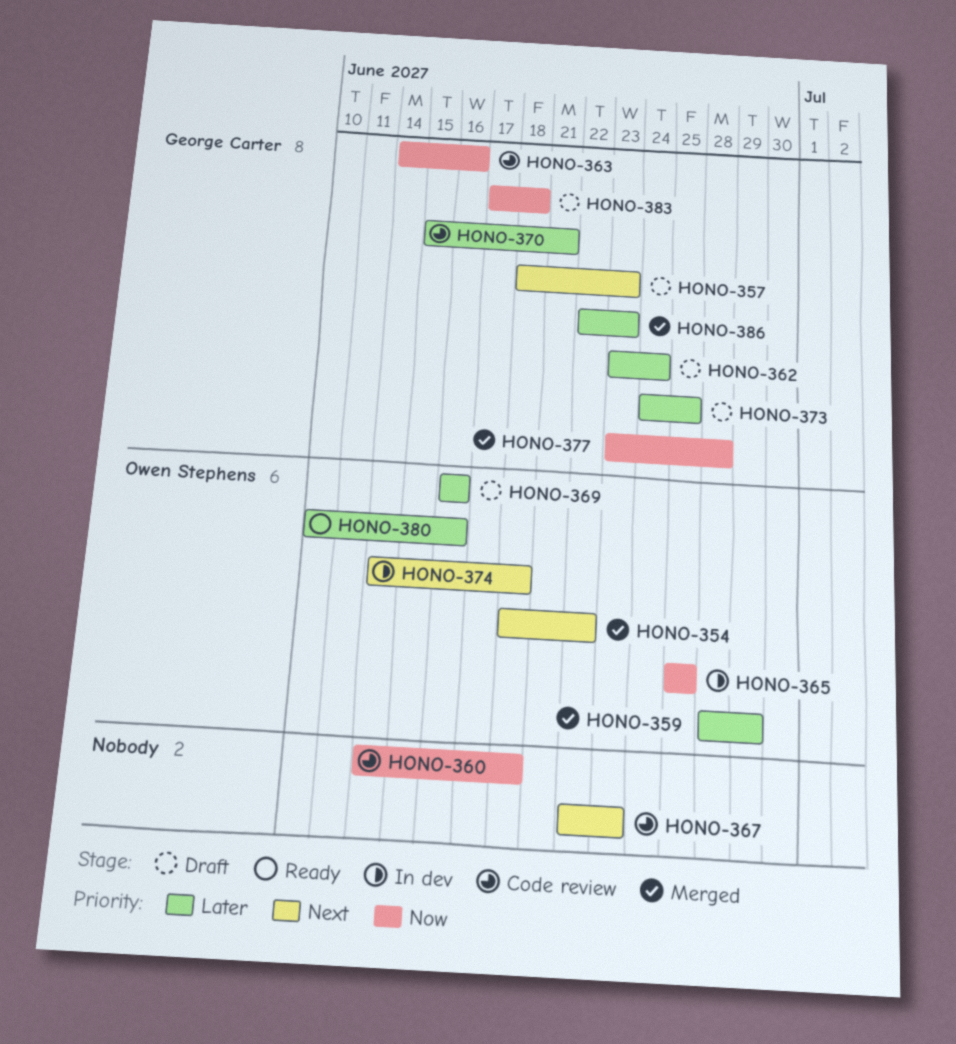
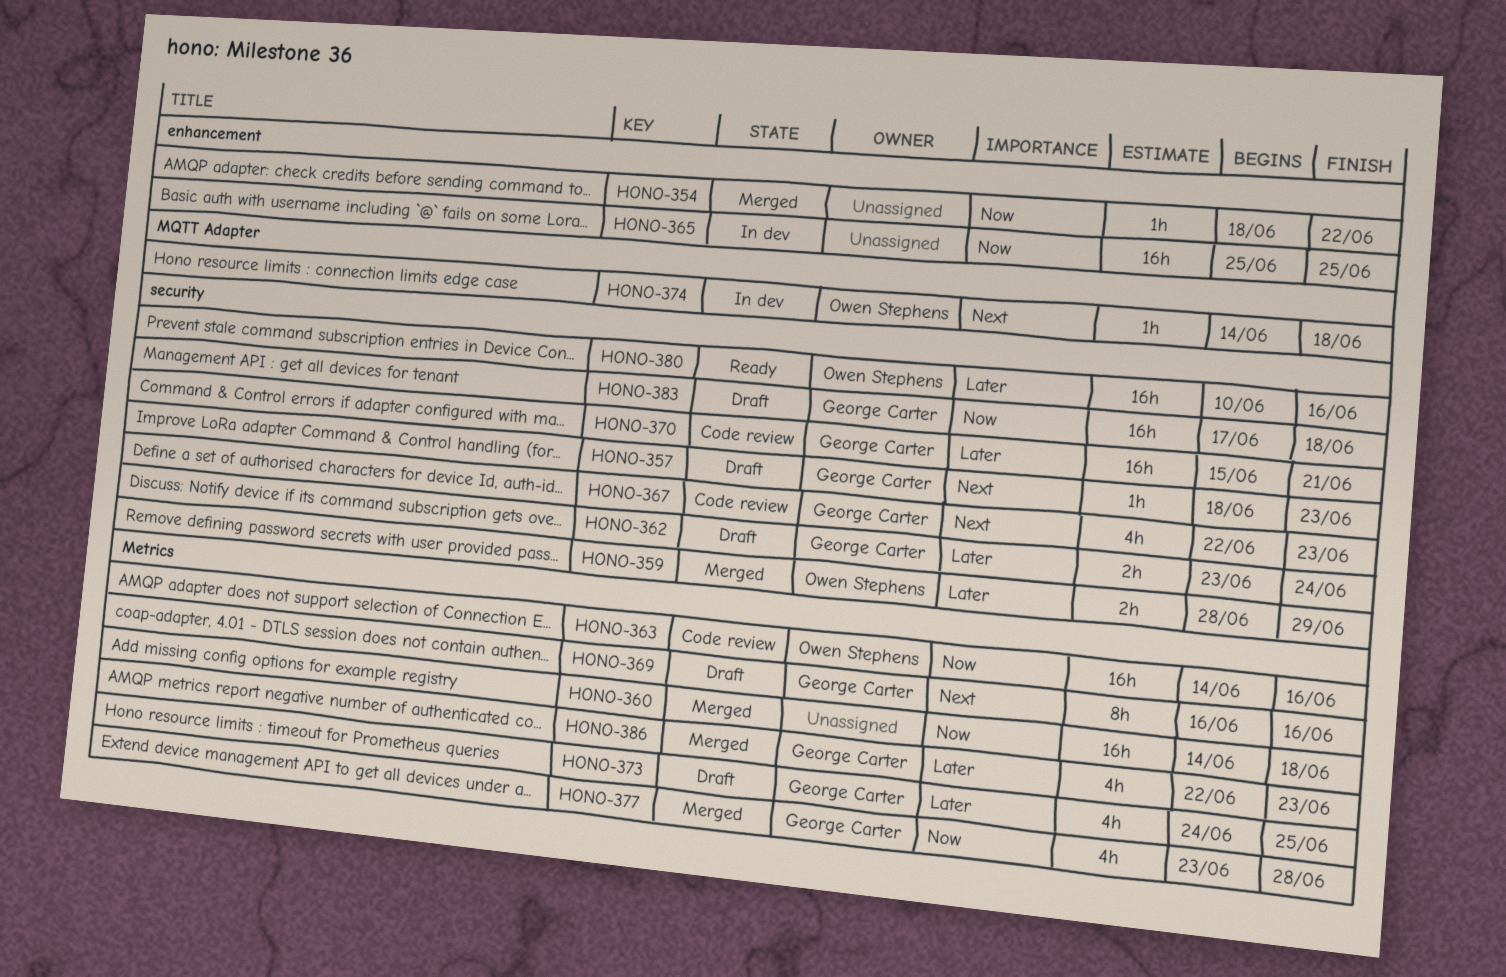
HONO-354, owner: Owen Stephens -> none
HONO-354, priority: Next -> Now
HONO-360, status: Code review -> Merged
HONO-363, owner: George Carter -> Owen Stephens
HONO-365, owner: Owen Stephens -> none
HONO-367, owner: none -> George Carter
HONO-369, owner: Owen Stephens -> George Carter
HONO-369, priority: Later -> Next

